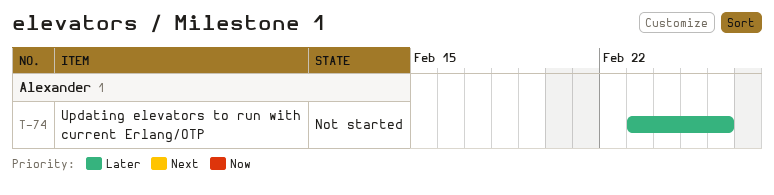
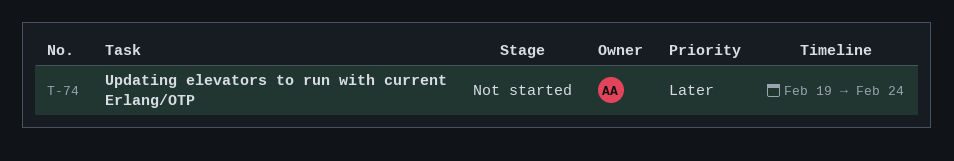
T-74, start: Feb 23 -> Feb 19
T-74, due: Feb 26 -> Feb 24

